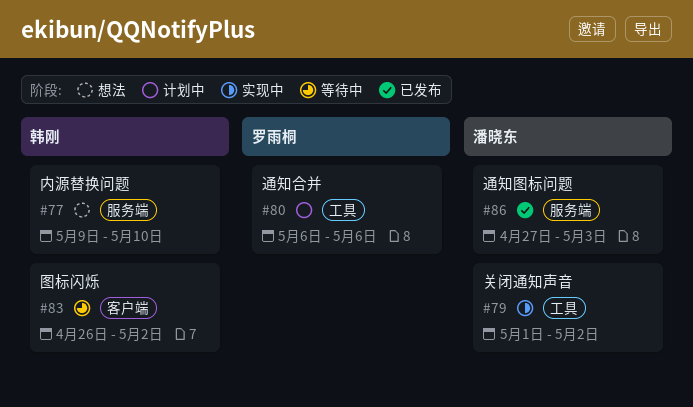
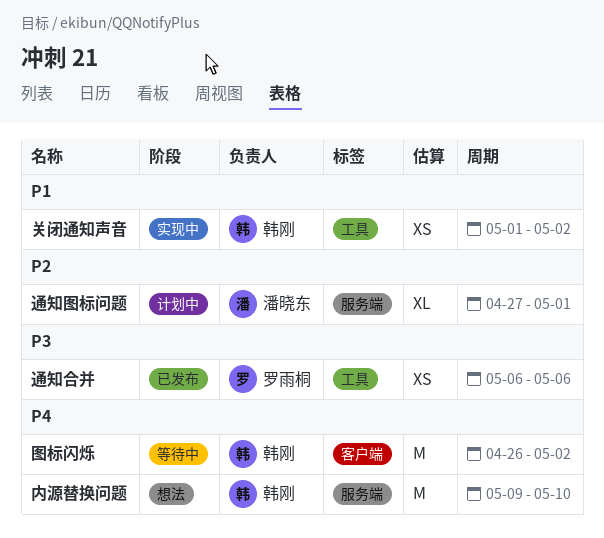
关闭通知声音, owner: 潘晓东 -> 韩刚
通知合并, status: 计划中 -> 已发布
通知图标问题, status: 已发布 -> 计划中
通知图标问题, due: May 3 -> May 1

